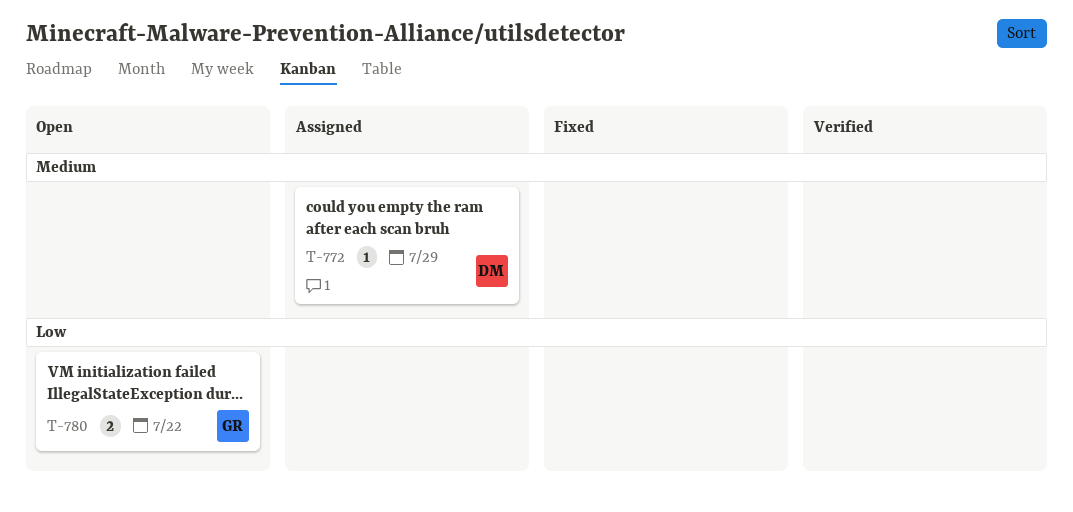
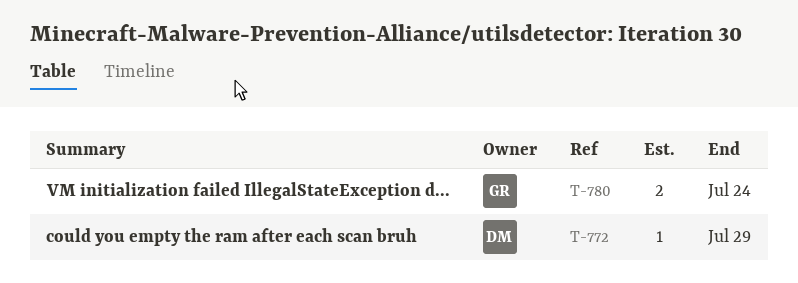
T-780, due: Jul 22 -> Jul 24

